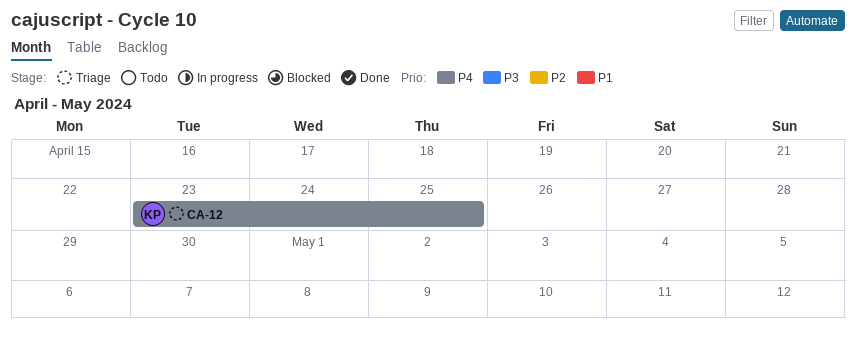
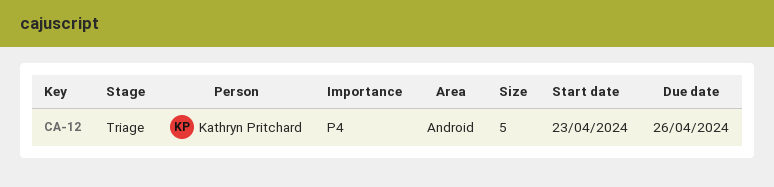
CA-12, due: Apr 25 -> Apr 26

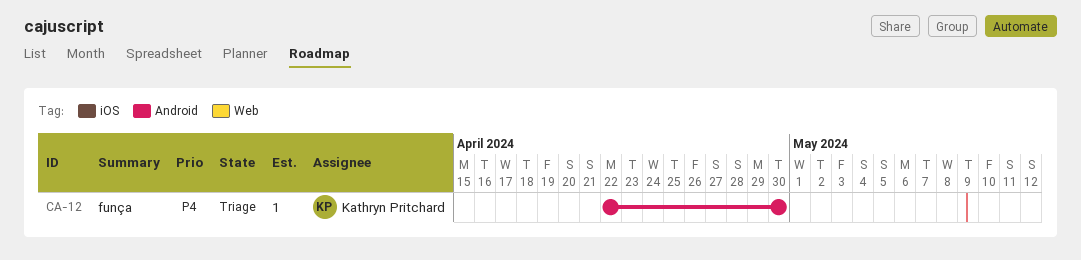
CA-12, estimate: 5 -> 1
CA-12, start: Apr 23 -> Apr 22
CA-12, due: Apr 26 -> Apr 30

